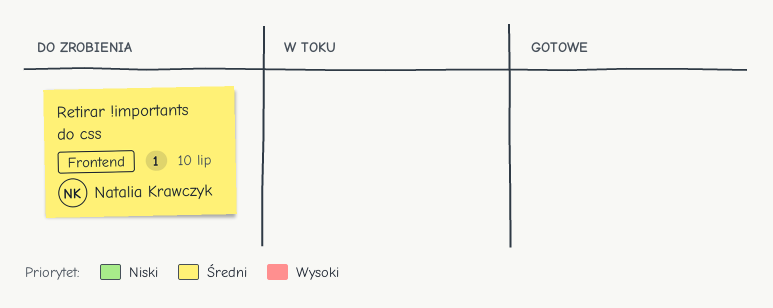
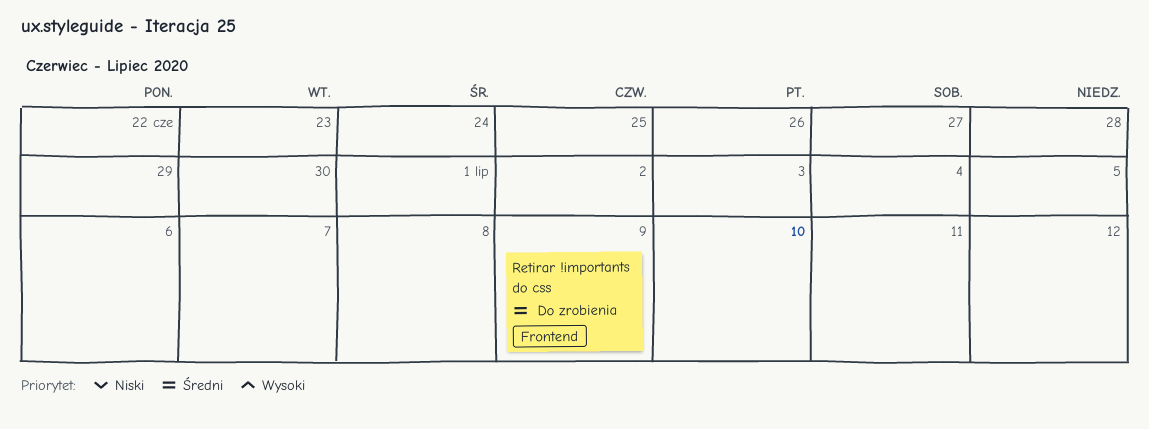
Retirar !importants do css, due: Jul 10 -> Jul 9

